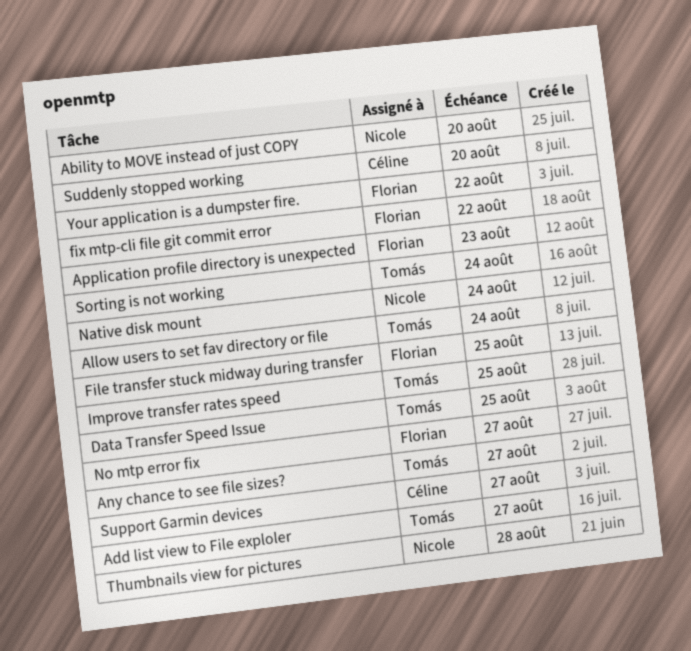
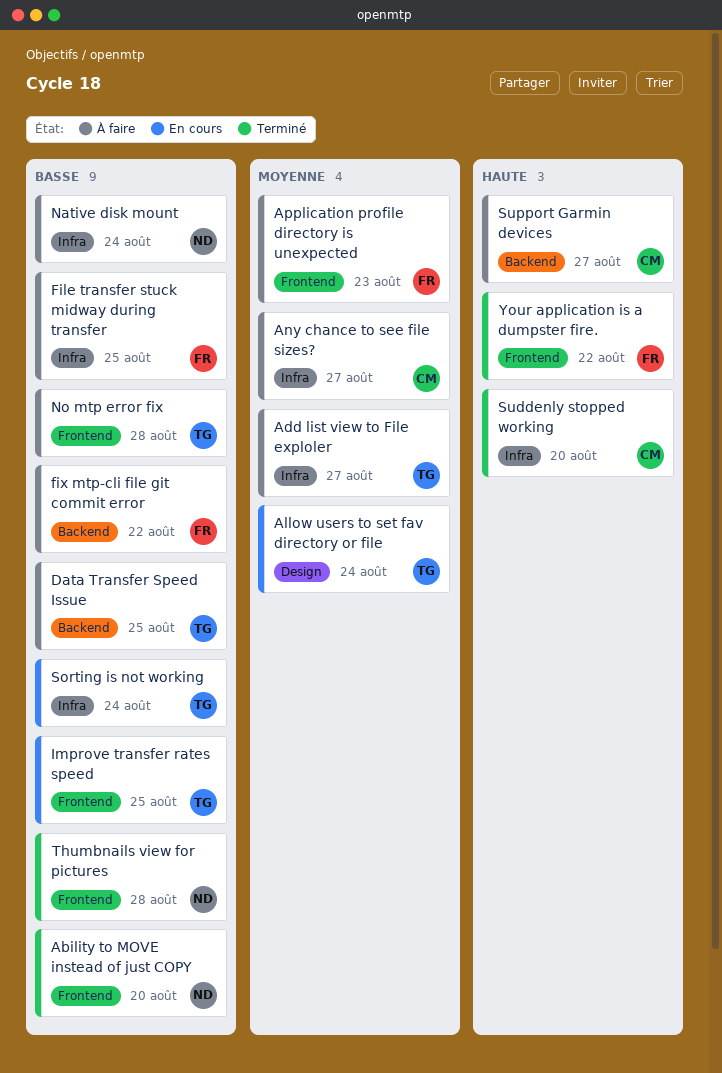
Any chance to see file sizes?, owner: Tomás -> Céline
No mtp error fix, owner: Florian -> Tomás
No mtp error fix, due: Aug 27 -> Aug 28

